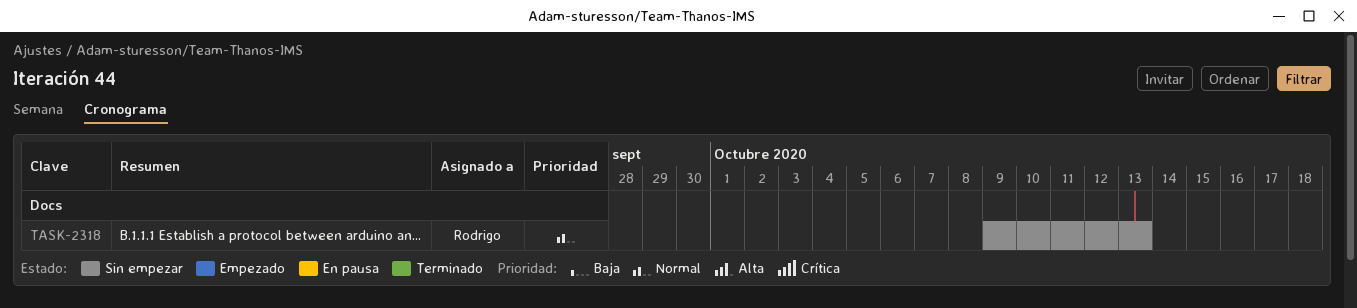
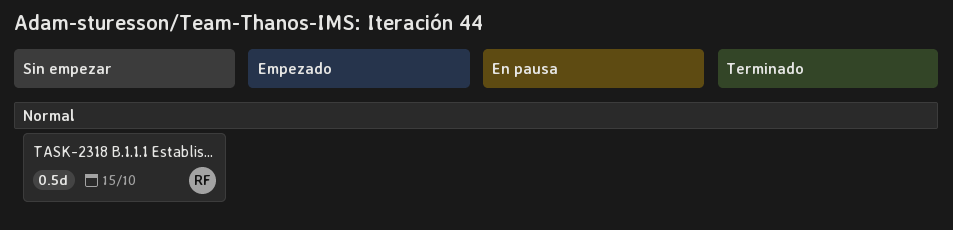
TASK-2318, due: Oct 13 -> Oct 15

